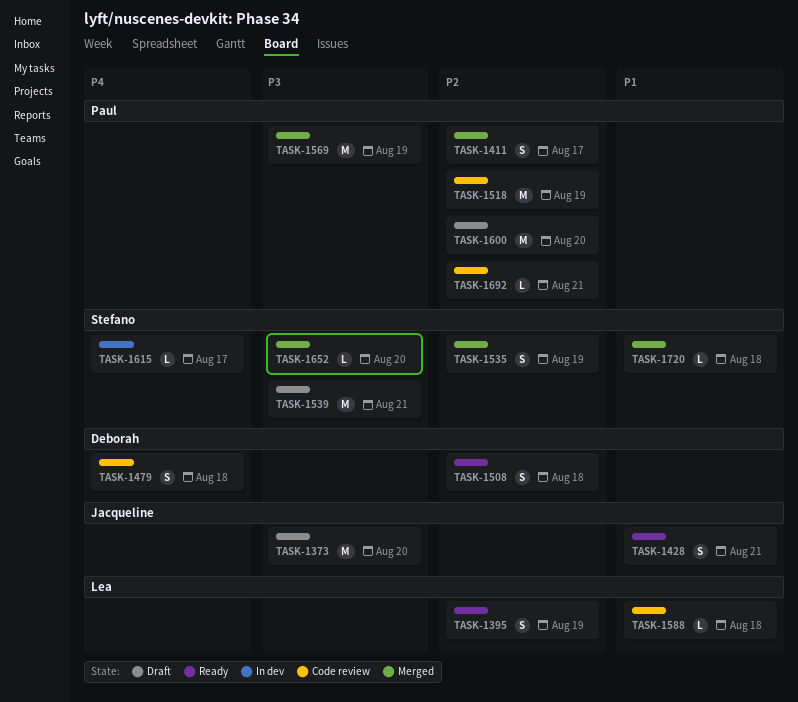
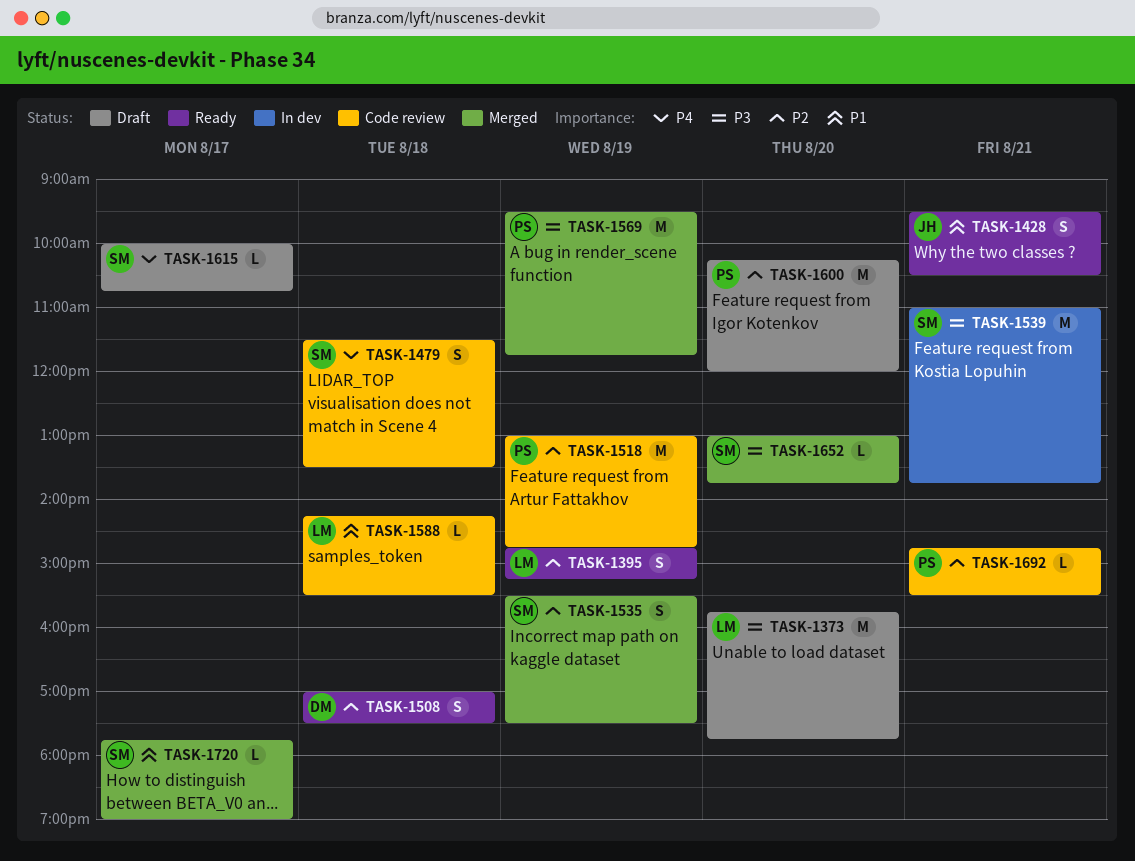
TASK-1373, owner: Jacqueline -> Lea
TASK-1411: present -> none
TASK-1479, owner: Deborah -> Stefano
TASK-1539, status: Draft -> In dev
TASK-1615, status: In dev -> Draft
TASK-1720, day: Aug 18 -> Aug 17

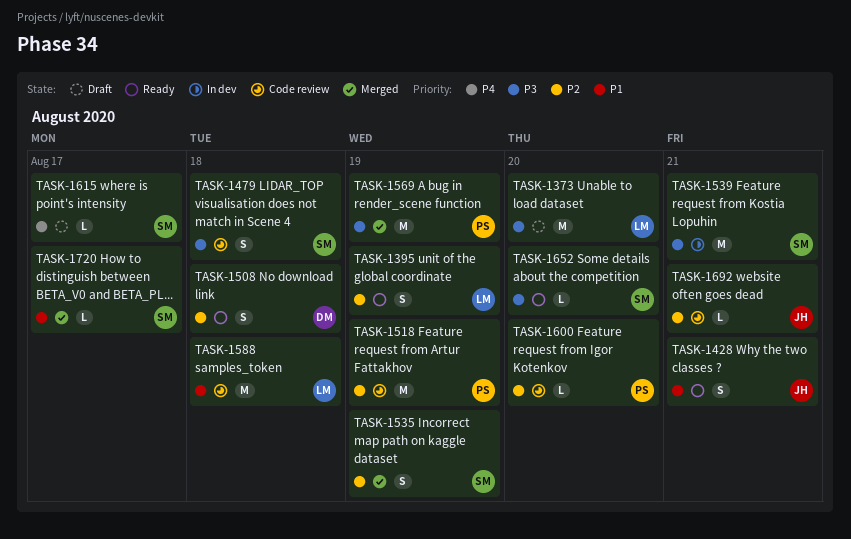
TASK-1479, priority: P4 -> P3
TASK-1588, estimate: L -> M
TASK-1600, status: Draft -> Code review
TASK-1600, estimate: M -> L
TASK-1652, status: Merged -> Ready
TASK-1692, owner: PS -> JH

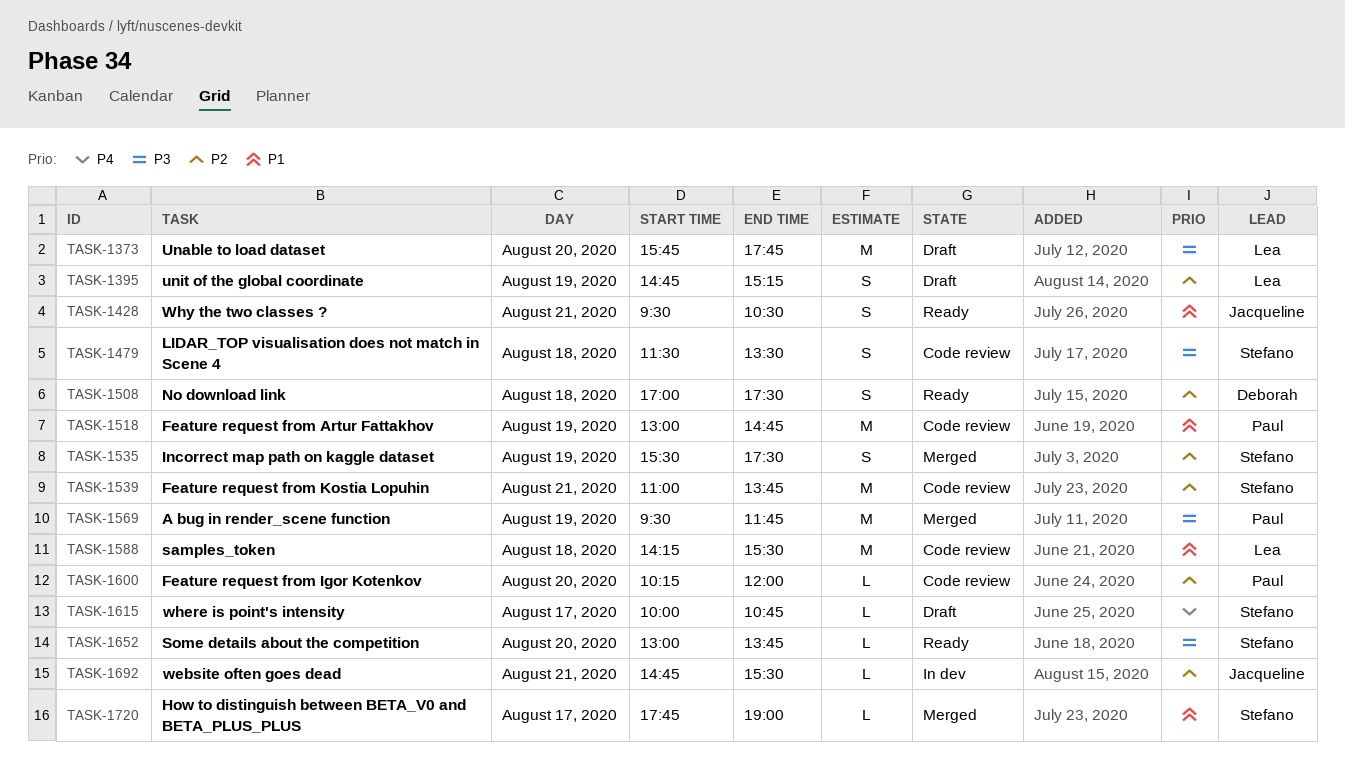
TASK-1395, status: Ready -> Draft
TASK-1518, priority: P2 -> P1
TASK-1539, status: In dev -> Code review
TASK-1539, priority: P3 -> P2
TASK-1692, status: Code review -> In dev

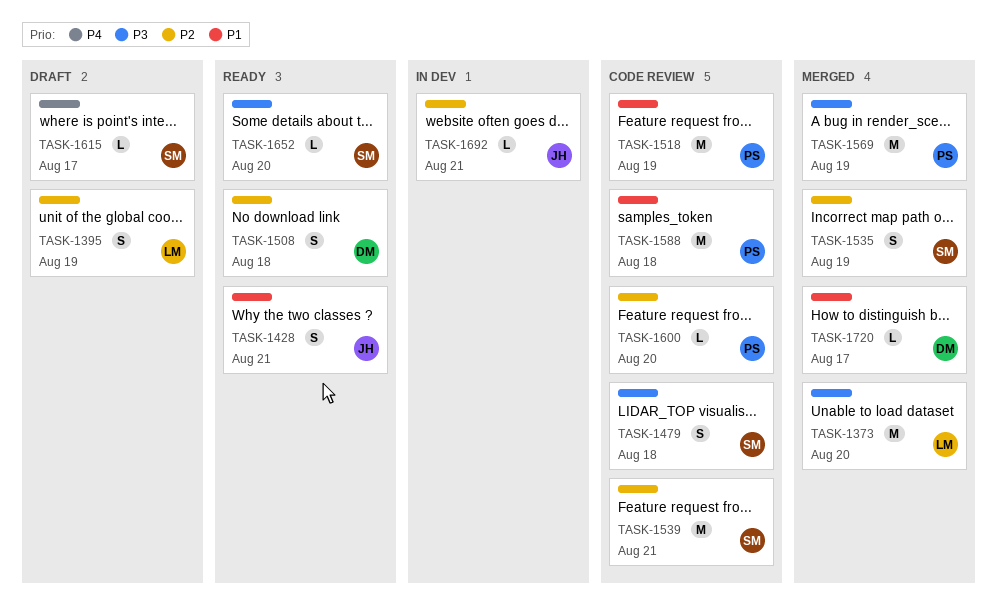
TASK-1373, status: Draft -> Merged
TASK-1588, owner: Lea -> Paul
TASK-1720, owner: Stefano -> Deborah

